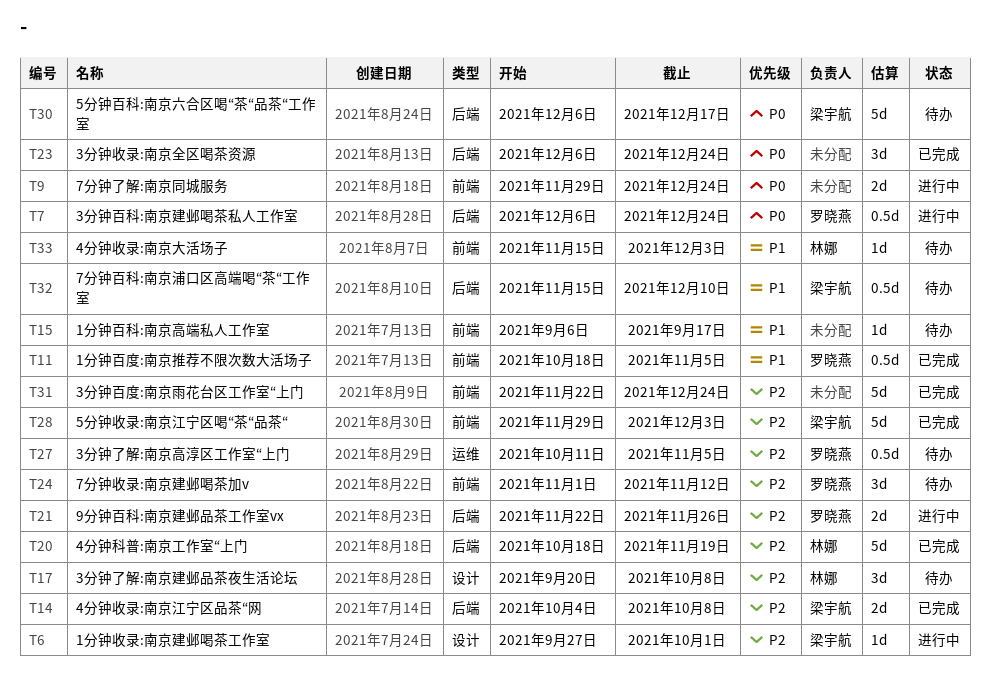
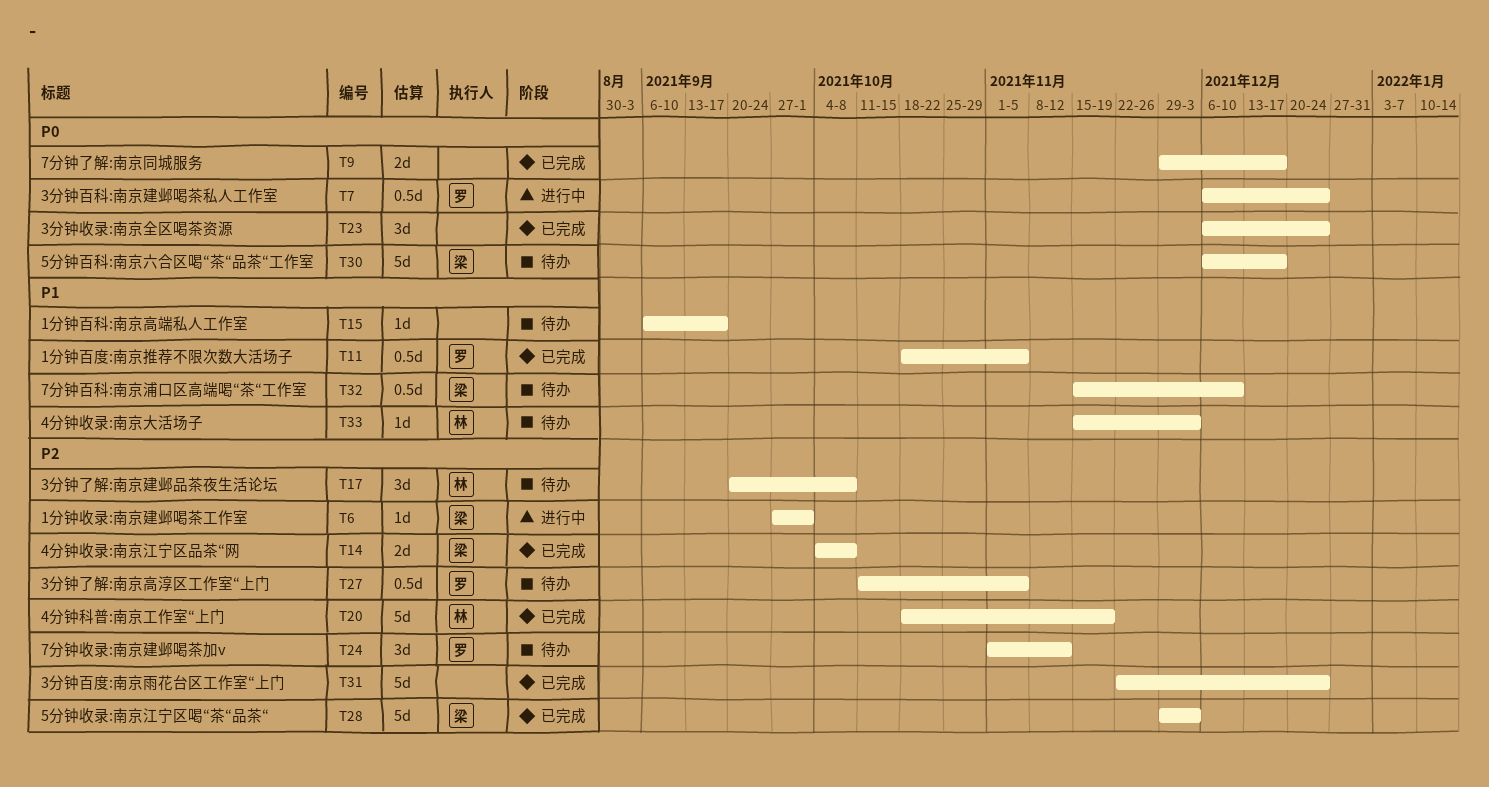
T9, status: 进行中 -> 已完成
T9, due: Dec 24 -> Dec 17
T21: present -> none

